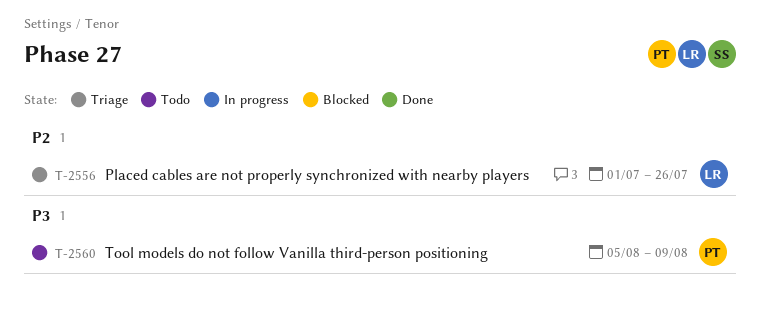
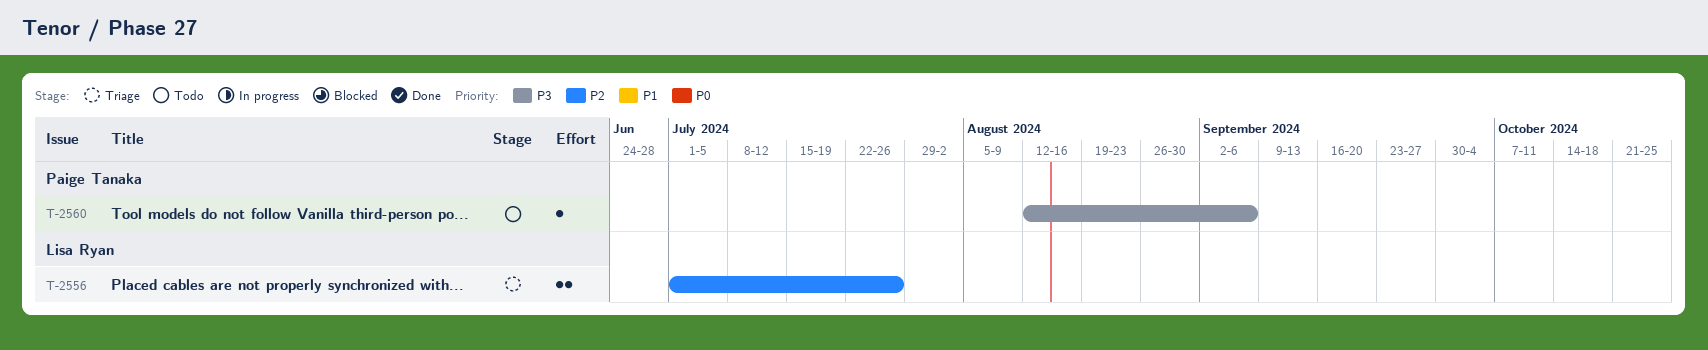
T-2560, start: Aug 5 -> Aug 12
T-2560, due: Aug 9 -> Sep 6

